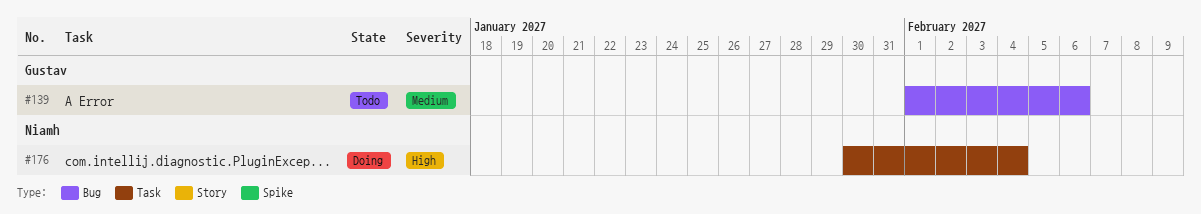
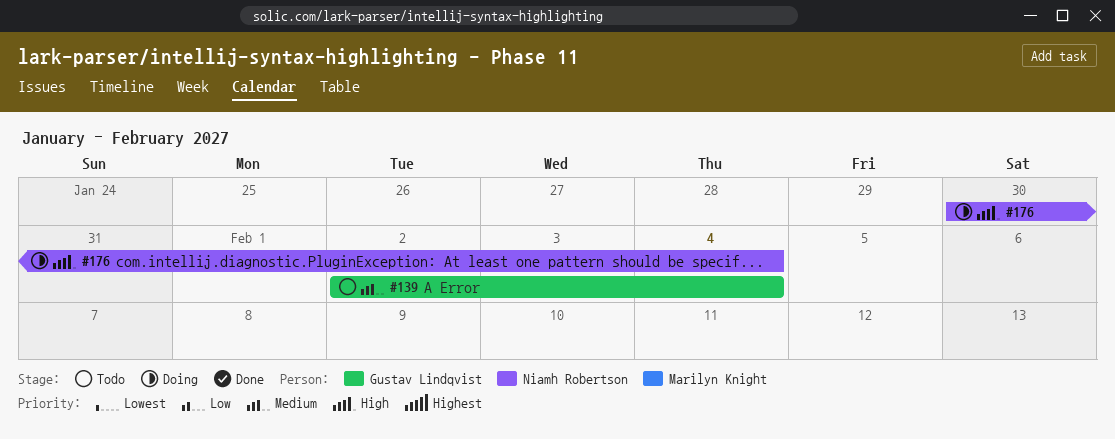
#139, start: Feb 1 -> Feb 2
#139, due: Feb 6 -> Feb 4

